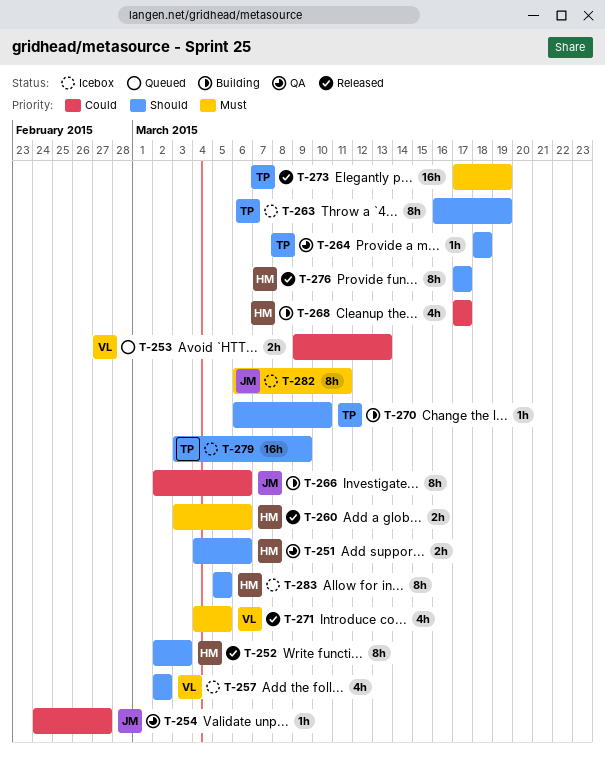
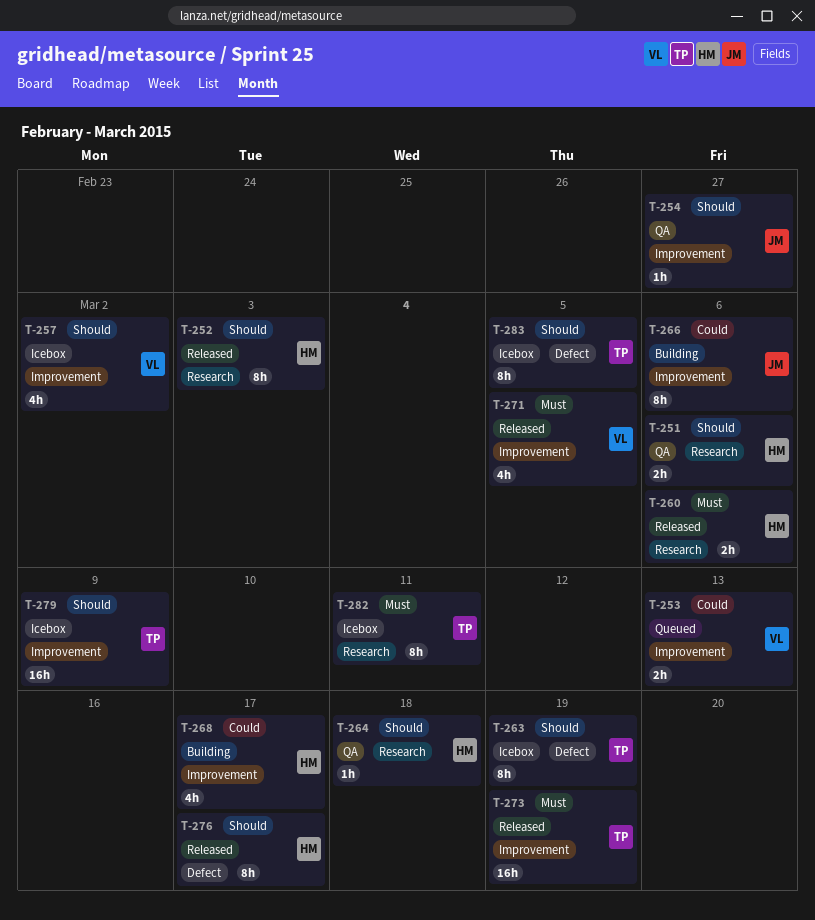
T-254, priority: Could -> Should
T-264, owner: TP -> HM
T-270: present -> none
T-282, owner: JM -> TP
T-283, owner: HM -> TP

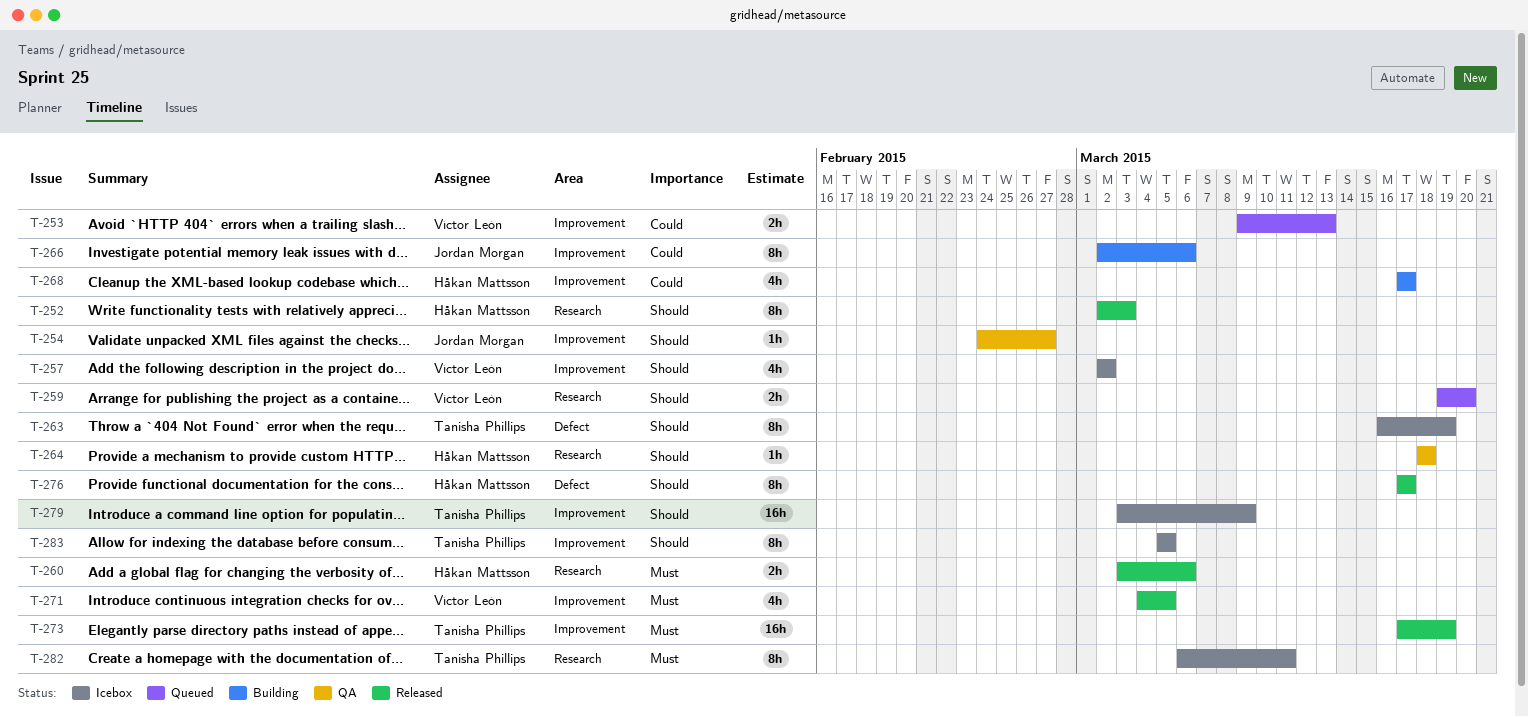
T-251: present -> none
T-259: none -> present
T-283, label: Defect -> Improvement

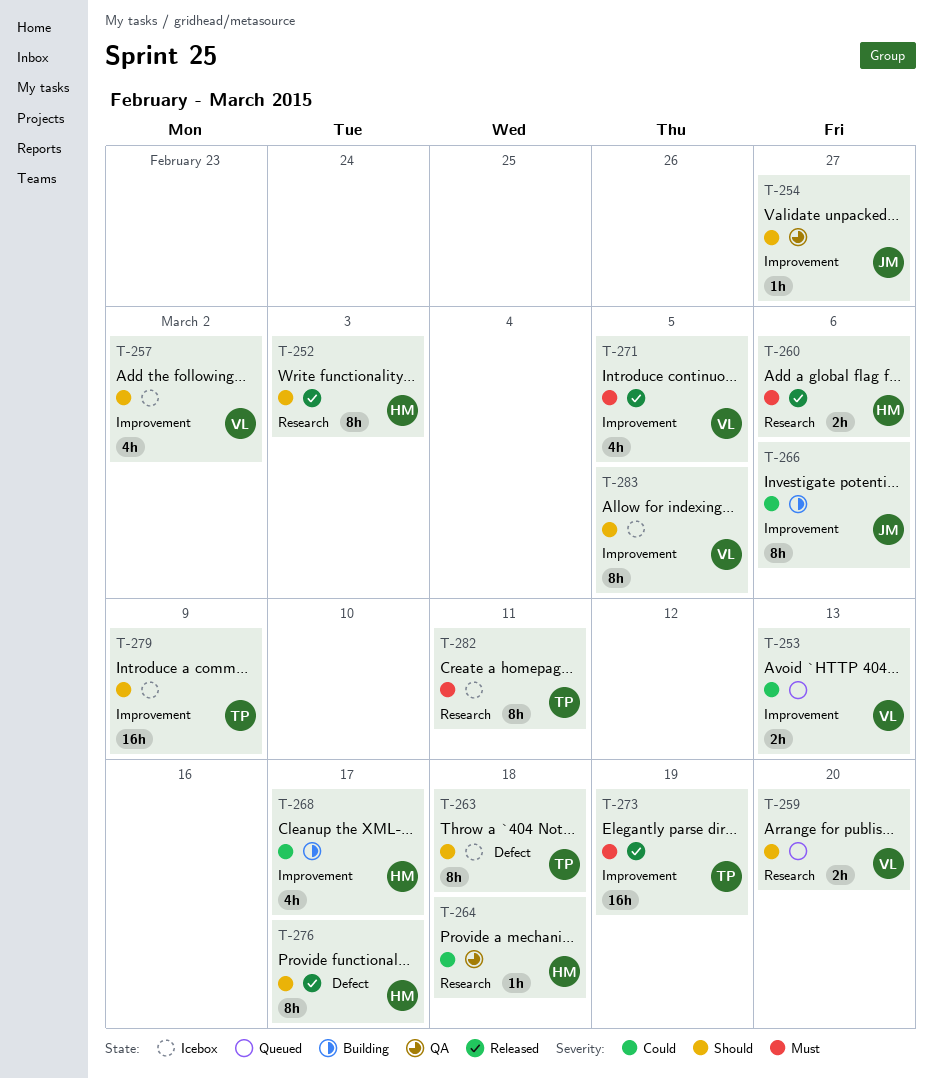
T-263, due: Mar 19 -> Mar 18
T-264, priority: Should -> Could
T-283, owner: Tanisha Phillips -> Víctor León

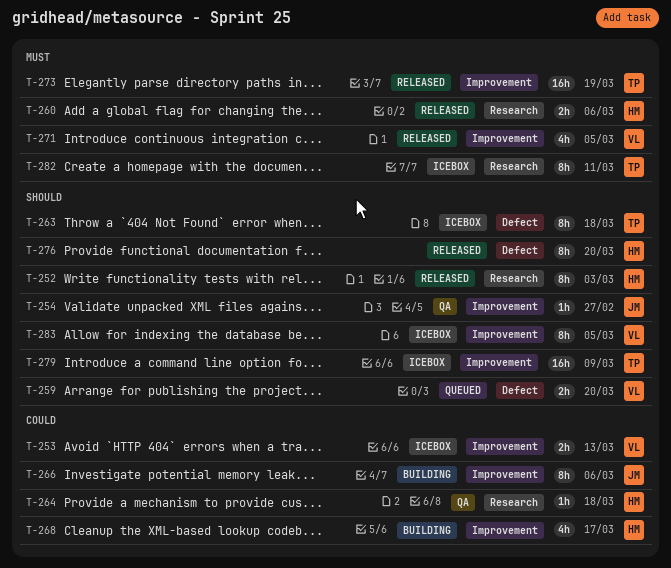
T-253, status: Queued -> Icebox
T-257: present -> none
T-259, label: Research -> Defect
T-276, due: Mar 17 -> Mar 20

